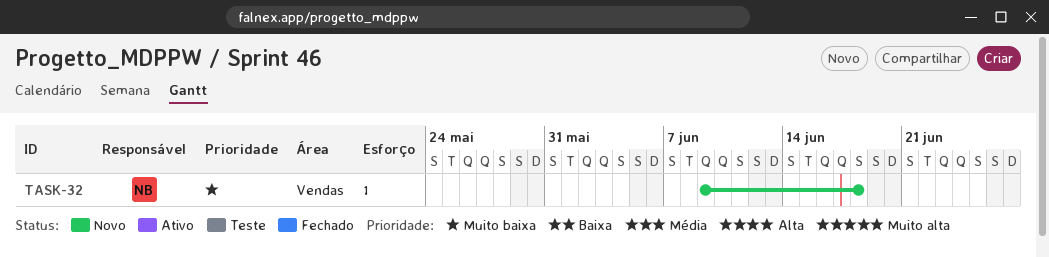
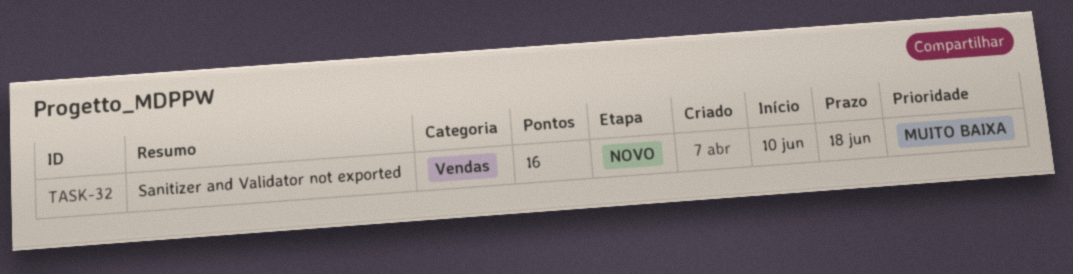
TASK-32, estimate: 1 -> 16
TASK-32, start: Jun 9 -> Jun 10

